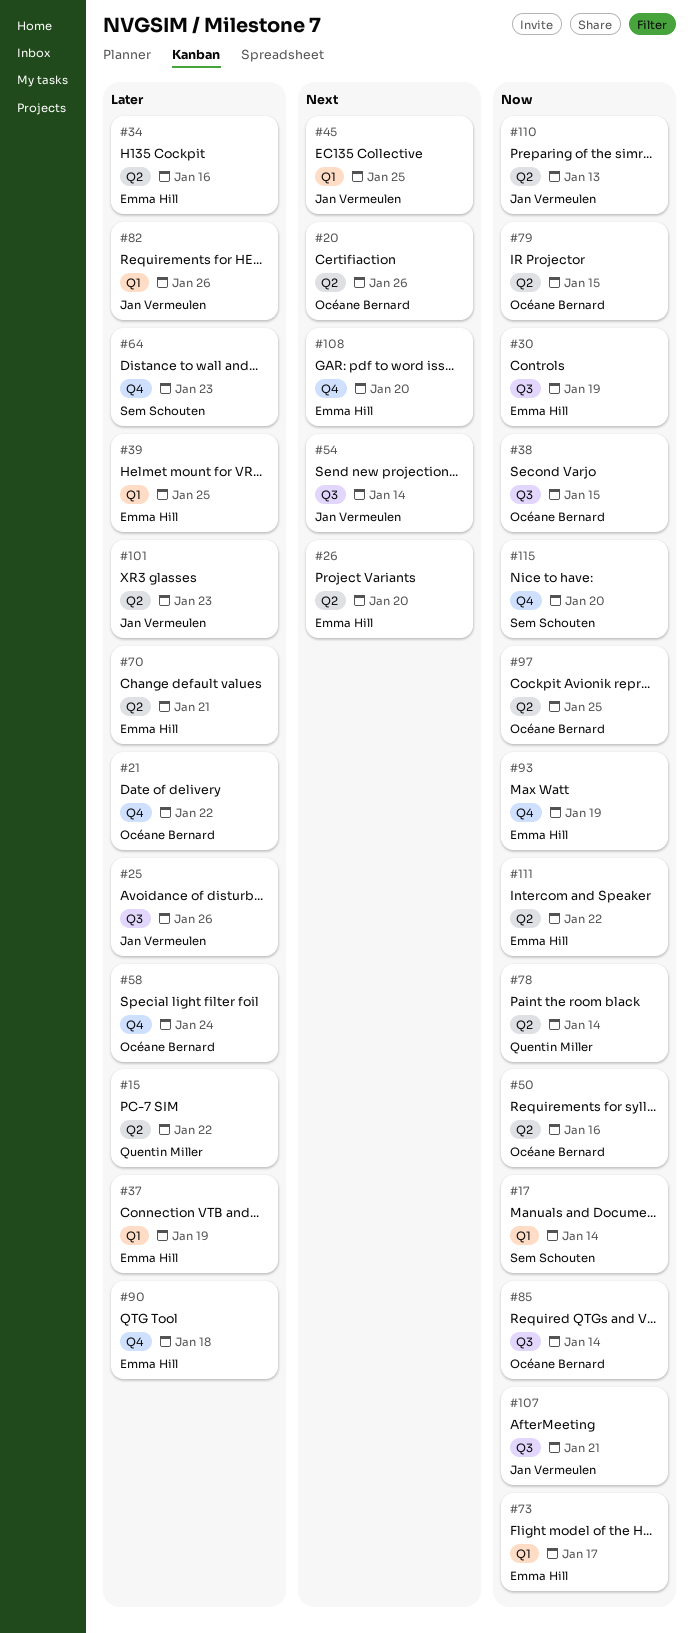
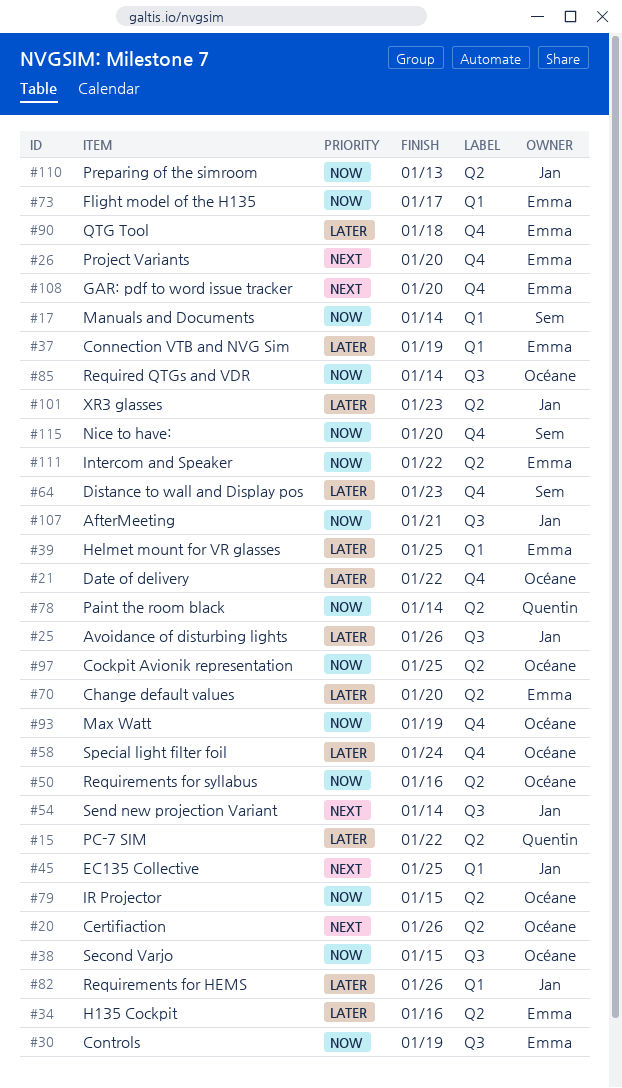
#26, label: Q2 -> Q4
#70, due: Jan 21 -> Jan 20
#93, owner: Emma Hill -> Océane Bernard

